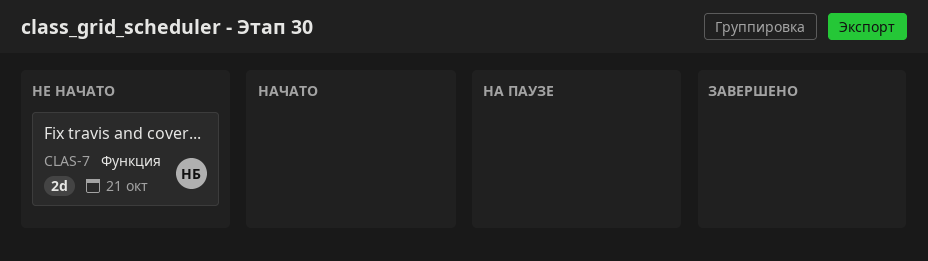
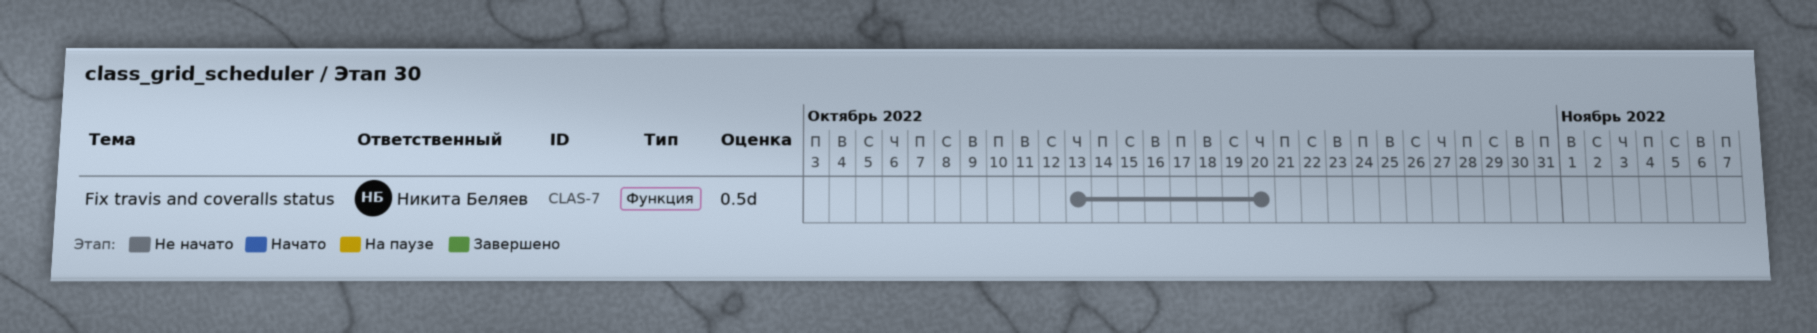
CLAS-7, estimate: 2d -> 0.5d
CLAS-7, due: Oct 21 -> Oct 20

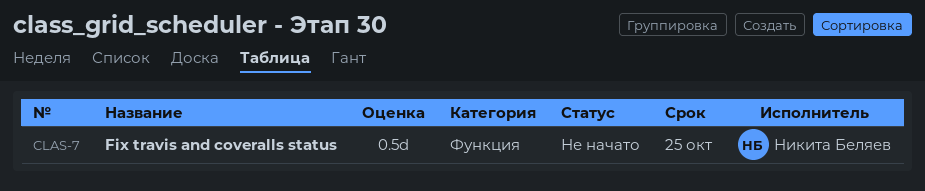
CLAS-7, due: Oct 20 -> Oct 25

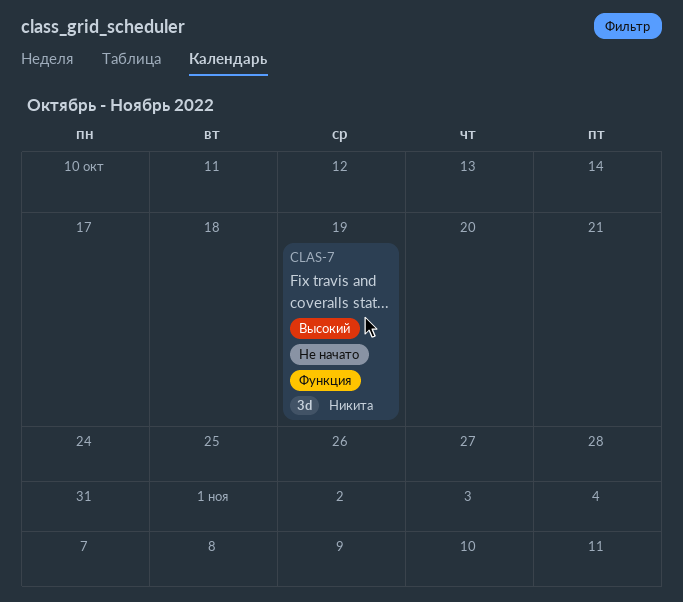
CLAS-7, estimate: 0.5d -> 3d
CLAS-7, due: Oct 25 -> Oct 19

